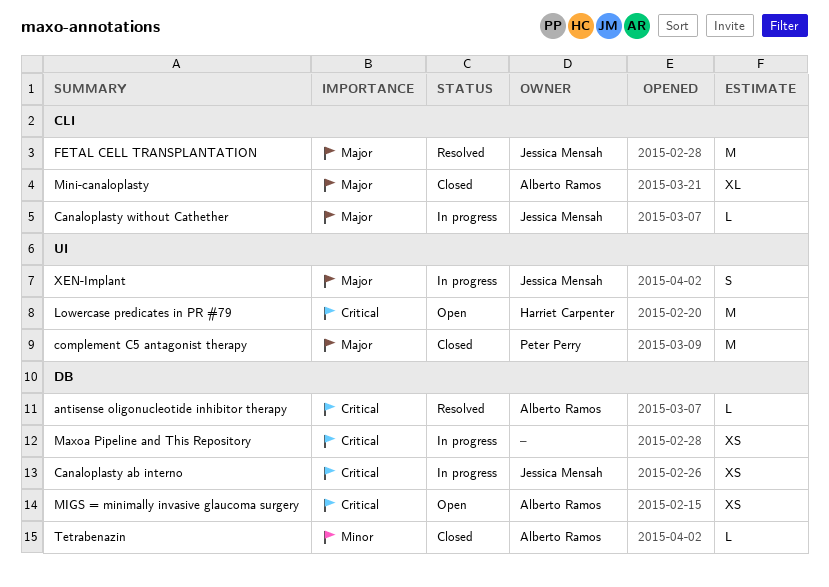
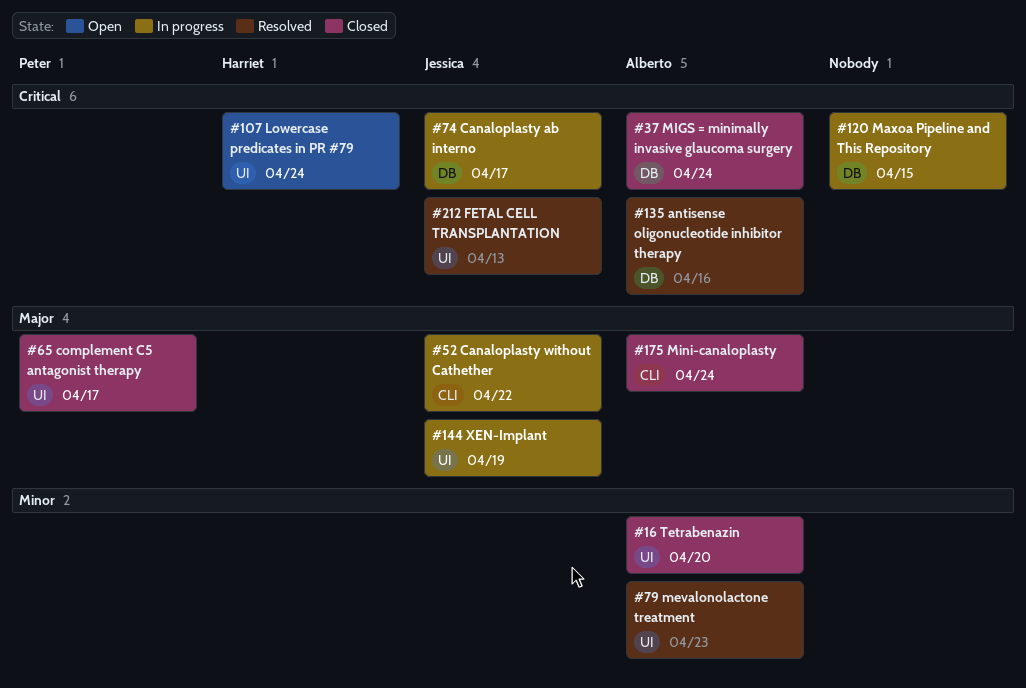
FETAL CELL TRANSPLANTATION, priority: Major -> Critical
FETAL CELL TRANSPLANTATION, label: CLI -> UI
mevalonolactone treatment: none -> present
MIGS = minimally invasive glaucoma surgery, status: Open -> Closed
Tetrabenazin, label: DB -> UI

